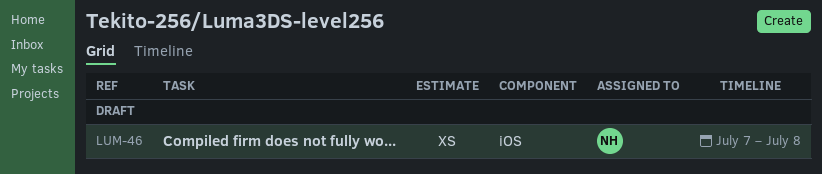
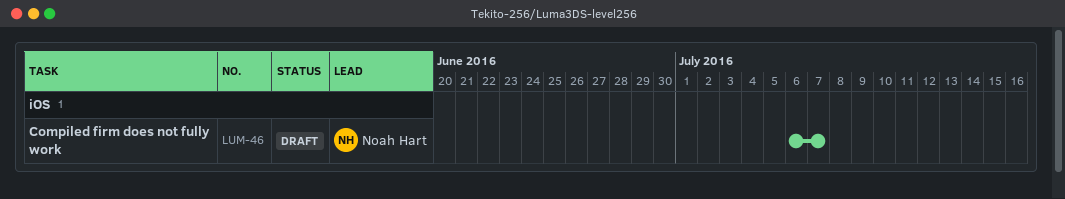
LUM-46, start: Jul 7 -> Jul 6
LUM-46, due: Jul 8 -> Jul 7

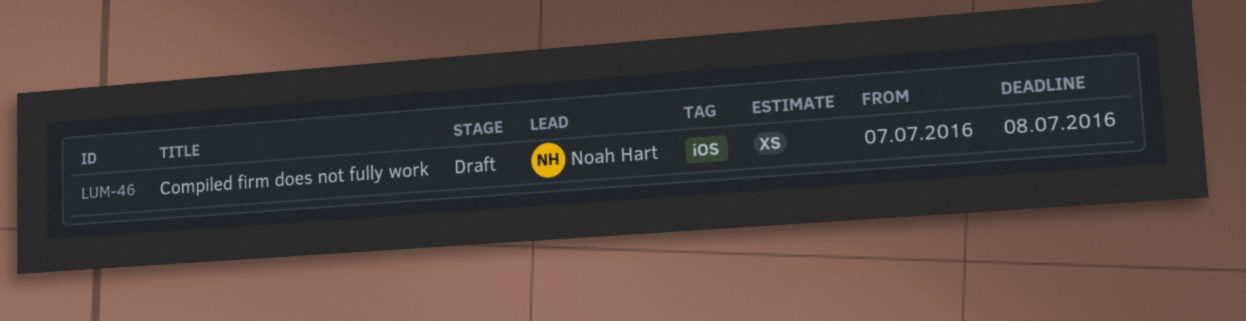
LUM-46, start: Jul 6 -> Jul 7
LUM-46, due: Jul 7 -> Jul 8

